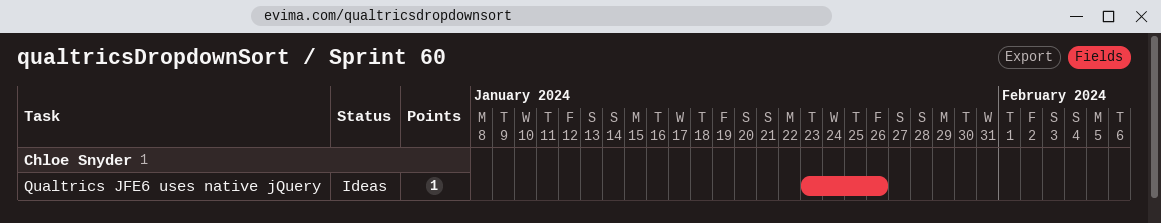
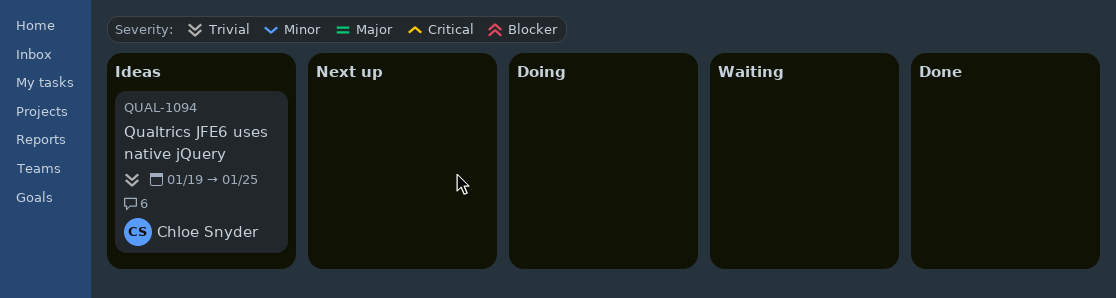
Qualtrics JFE6 uses native jQuery, start: Jan 23 -> Jan 19
Qualtrics JFE6 uses native jQuery, due: Jan 26 -> Jan 25

